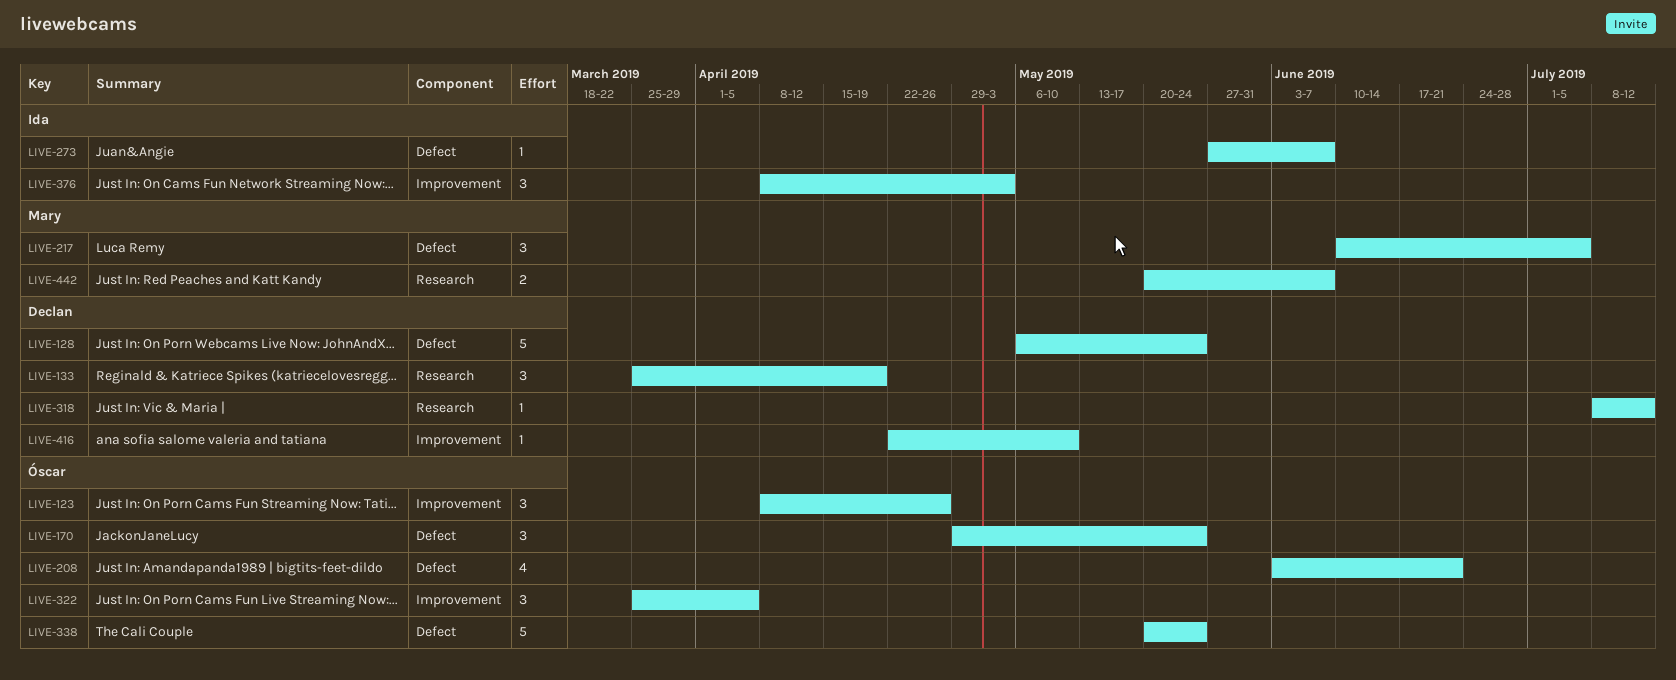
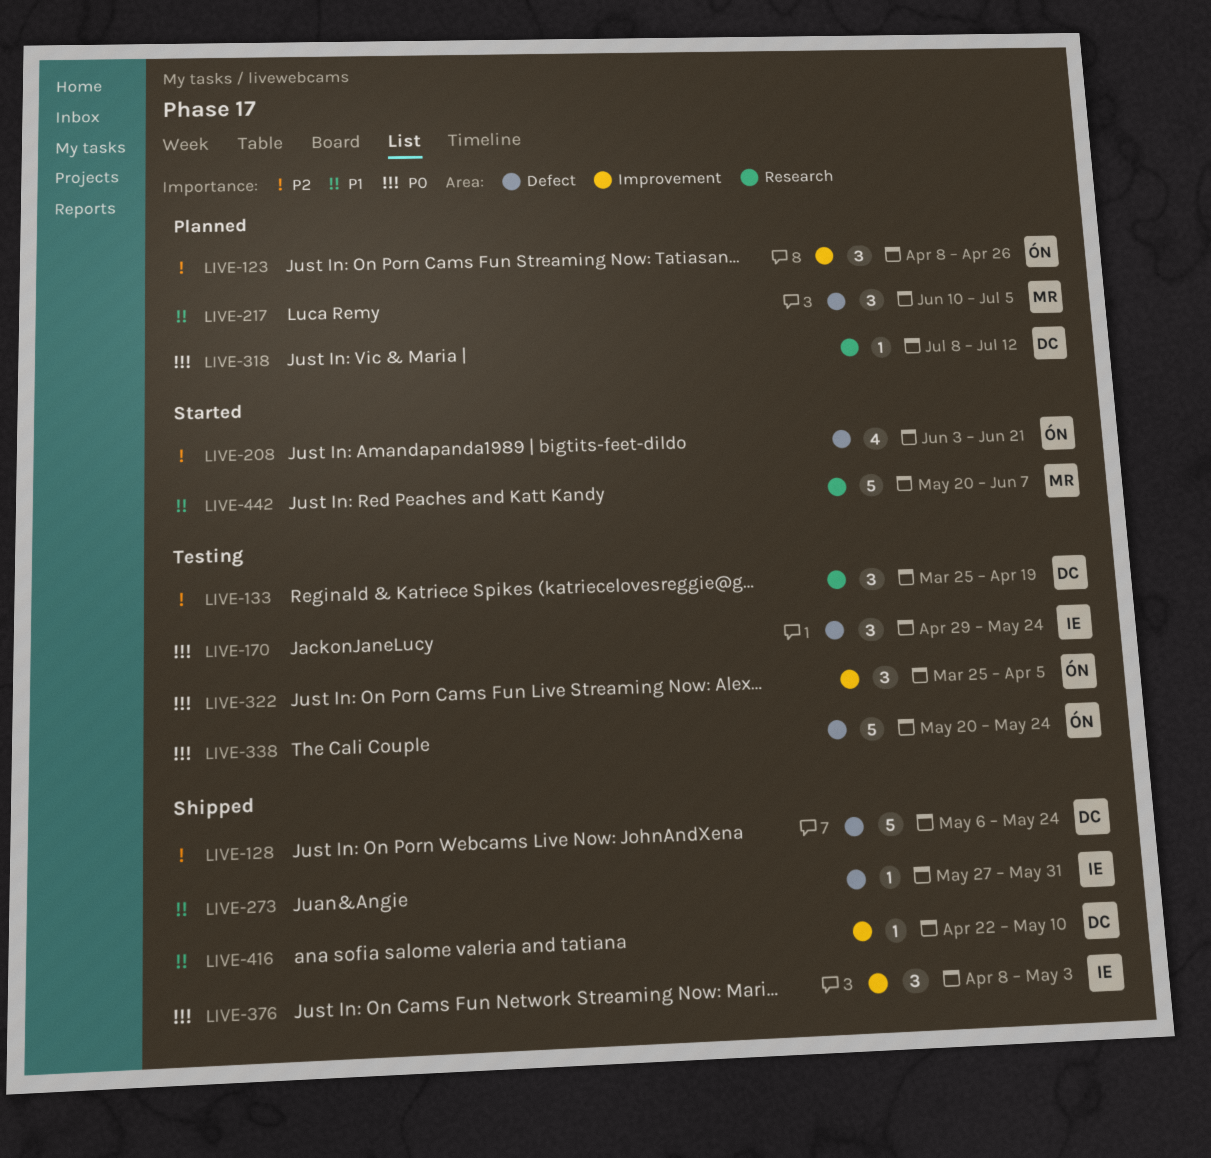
LIVE-170, owner: Óscar -> Ida
LIVE-273, due: Jun 7 -> May 31
LIVE-442, estimate: 2 -> 5

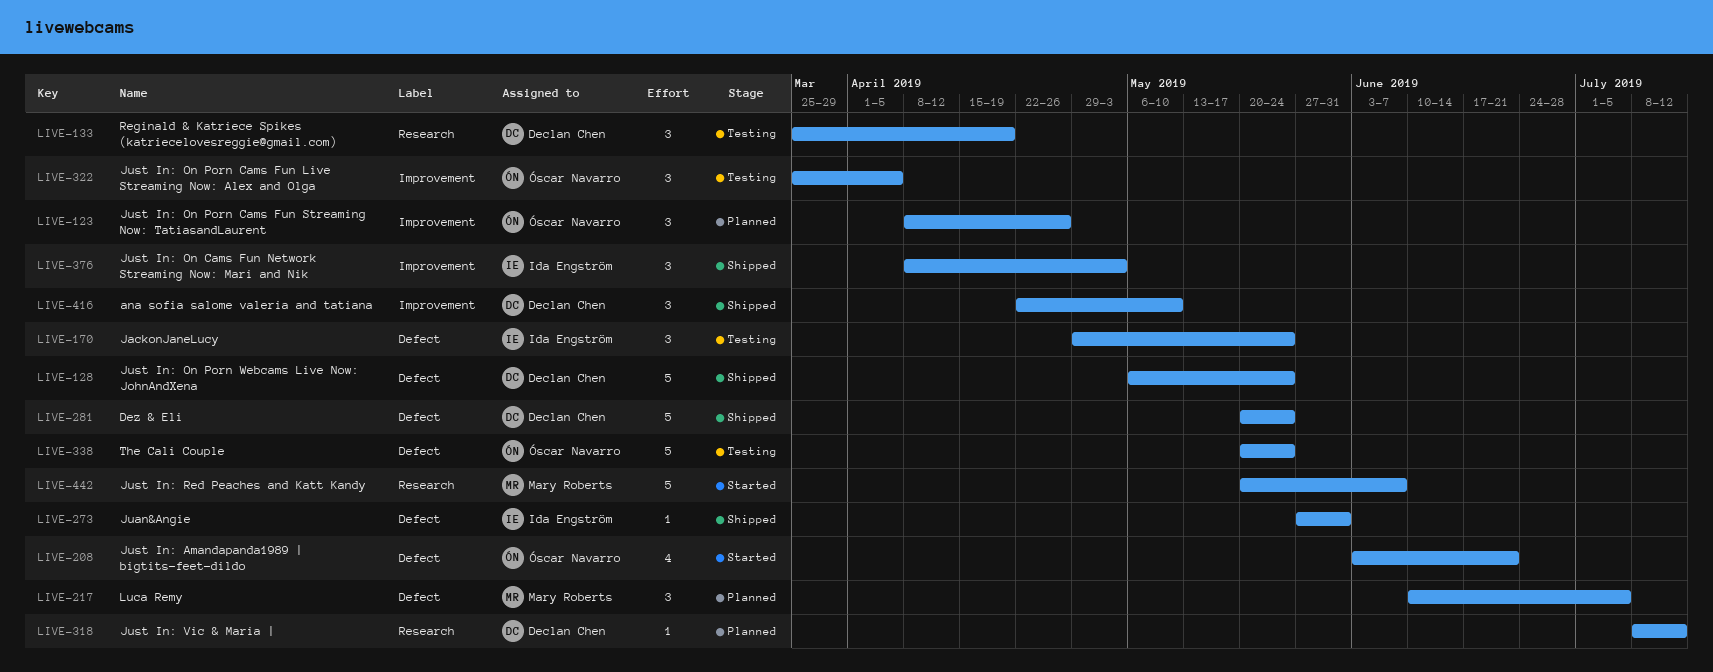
LIVE-281: none -> present
LIVE-416, estimate: 1 -> 3

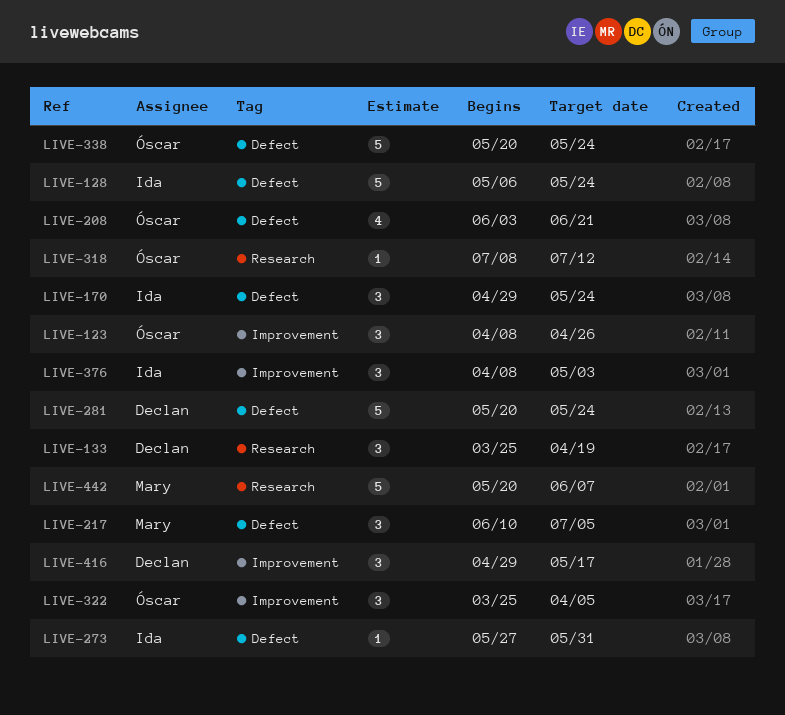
LIVE-128, owner: Declan Chen -> Ida Engström
LIVE-318, owner: Declan Chen -> Óscar Navarro
LIVE-416, start: Apr 22 -> Apr 29
LIVE-416, due: May 10 -> May 17

